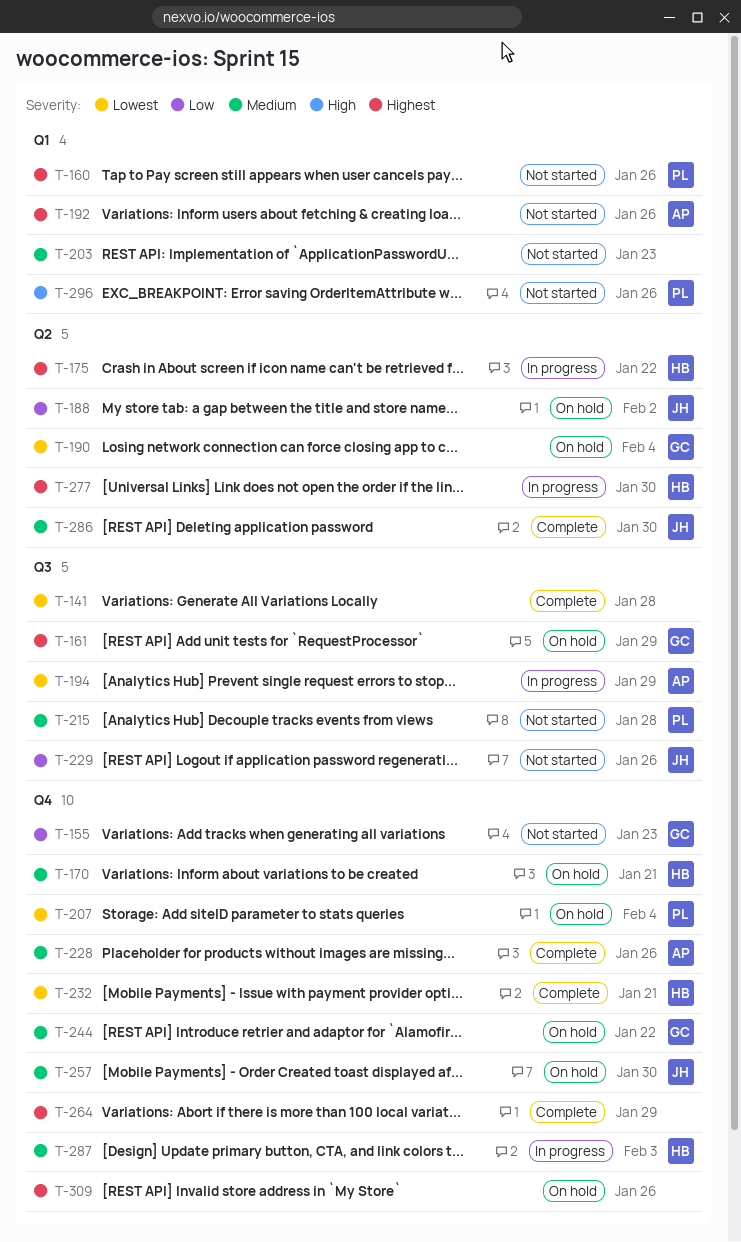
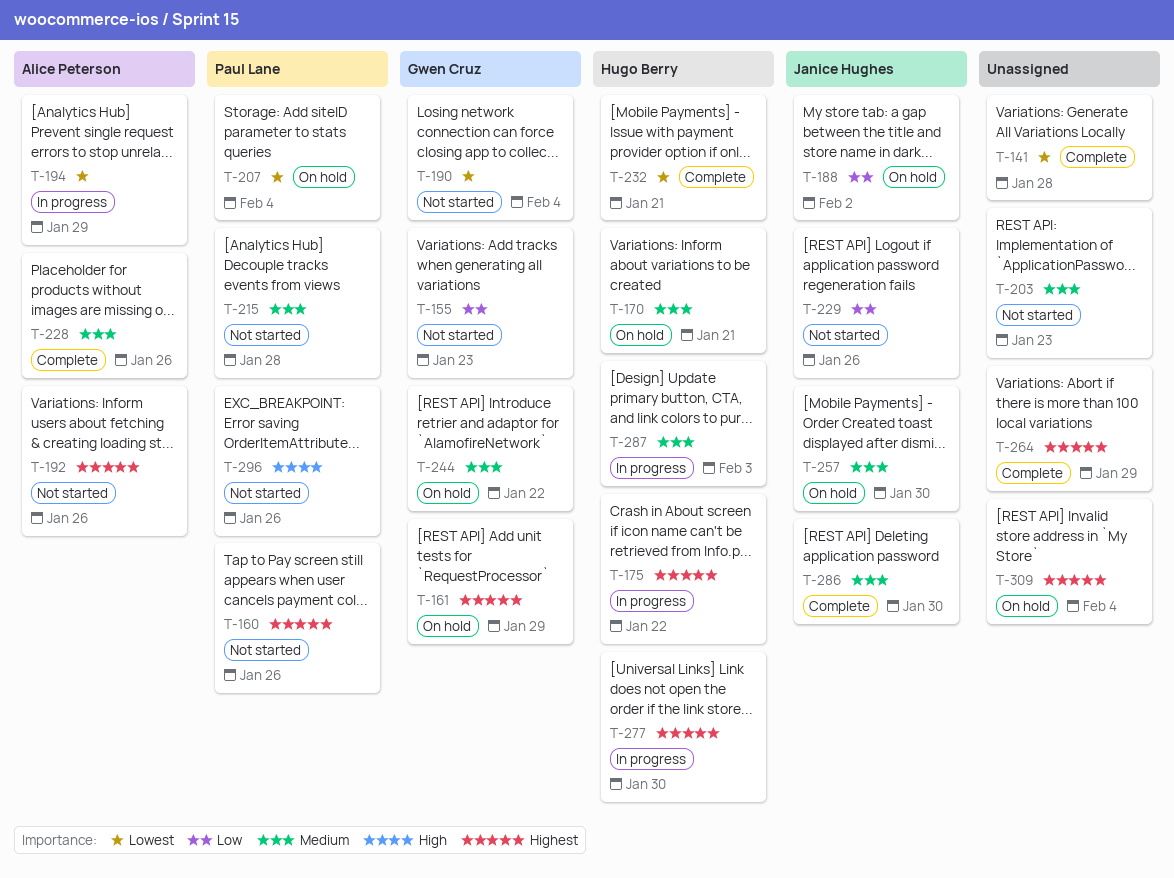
T-190, status: On hold -> Not started
T-309, due: Jan 26 -> Feb 4

